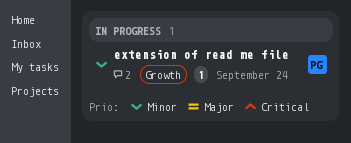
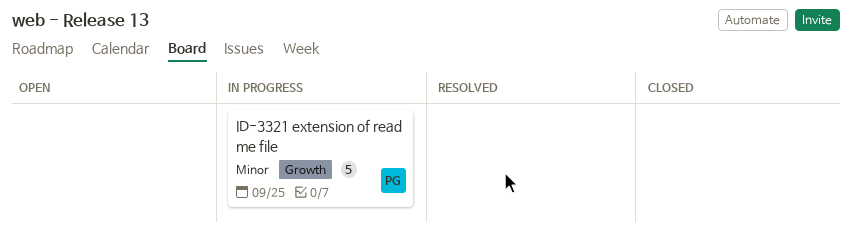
extension of read me file, estimate: 1 -> 5
extension of read me file, due: Sep 24 -> Sep 25

